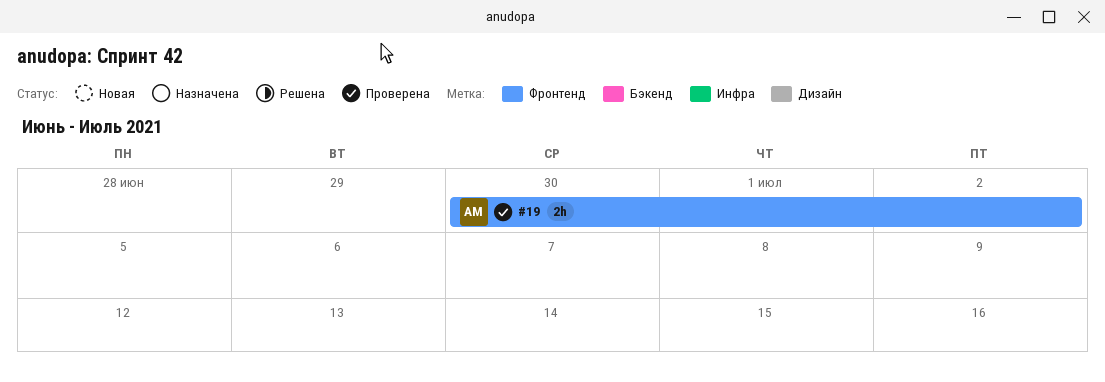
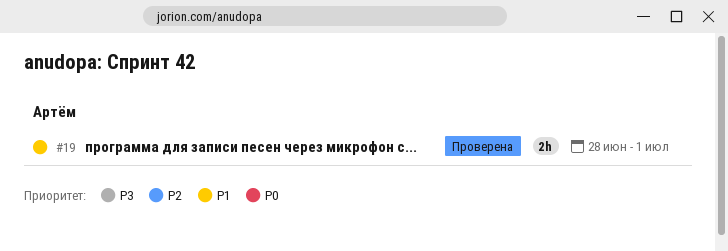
#19, start: Jun 30 -> Jun 28
#19, due: Jul 2 -> Jul 1

